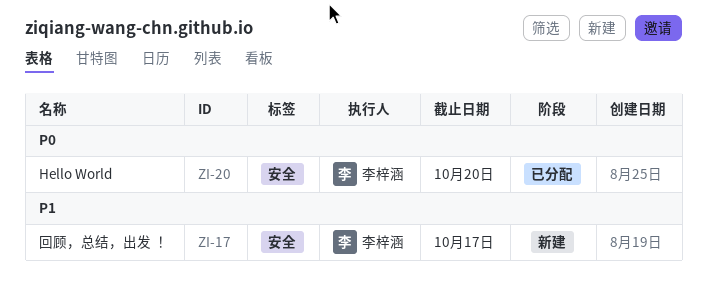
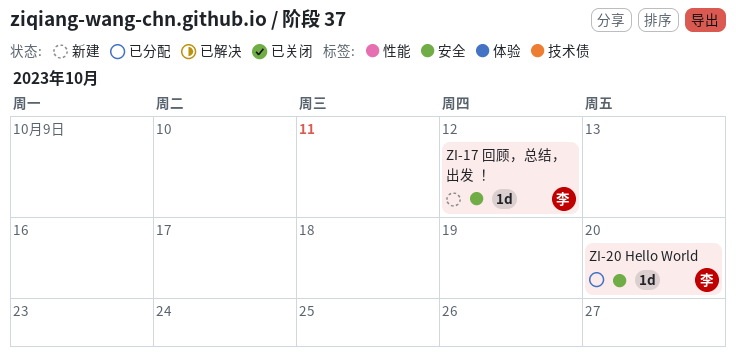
ZI-17, due: Oct 17 -> Oct 12

